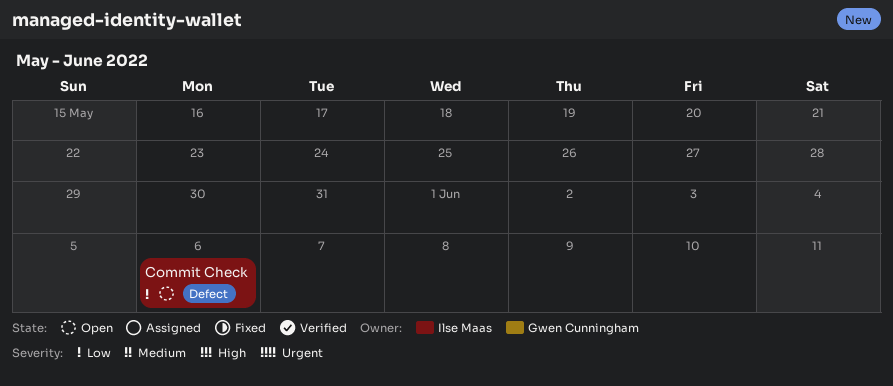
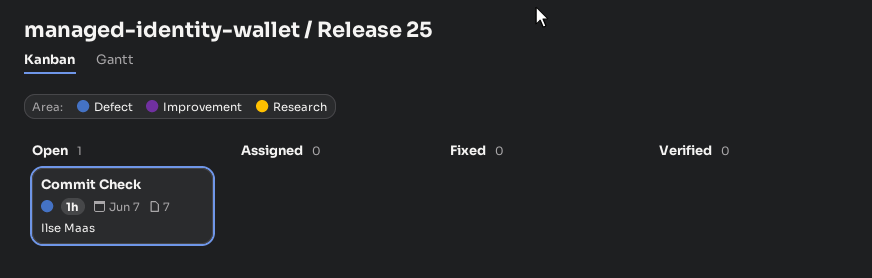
Commit Check, due: Jun 6 -> Jun 7

